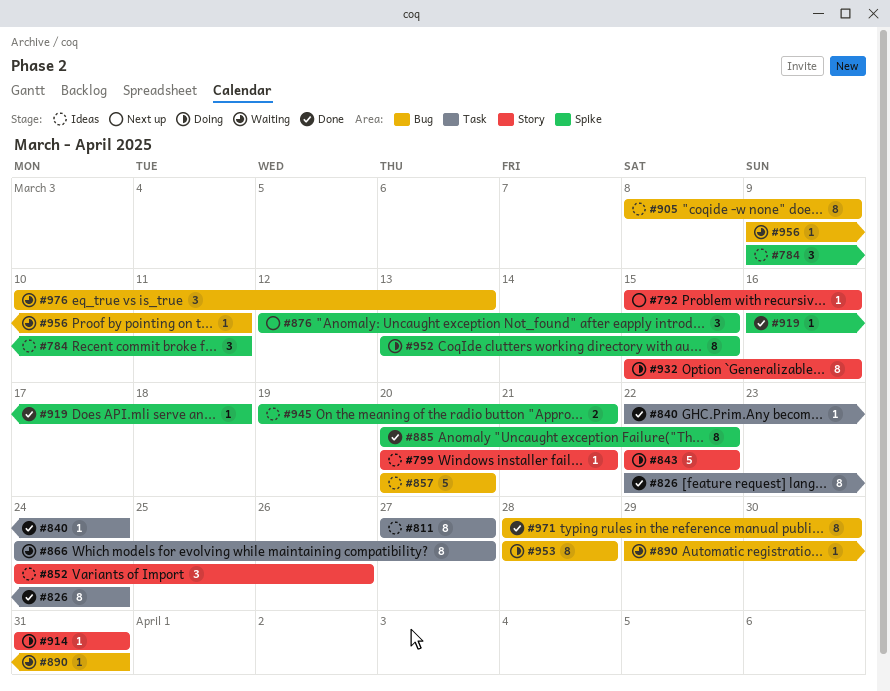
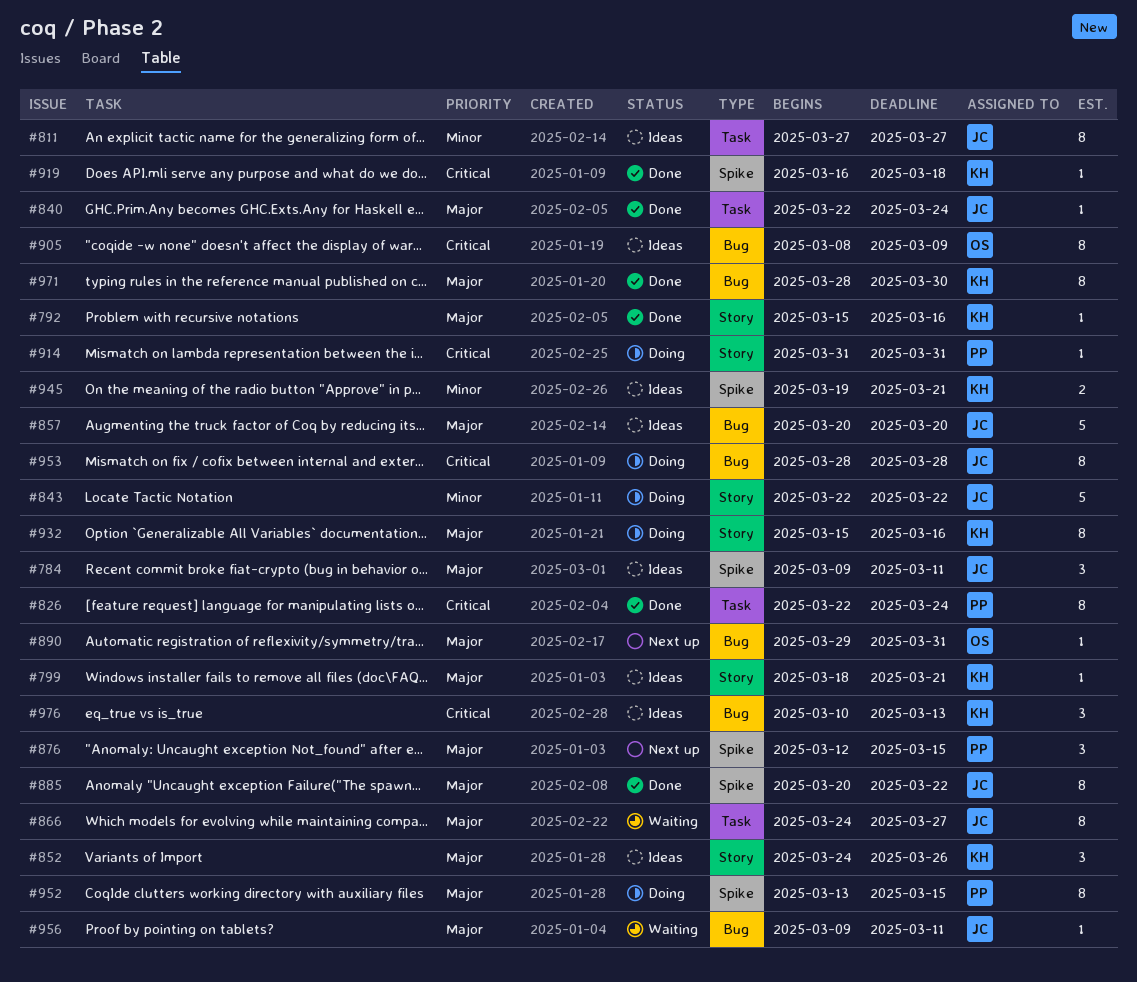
#792, status: Next up -> Done
#799, start: Mar 20 -> Mar 18
#890, status: Waiting -> Next up
#976, status: Waiting -> Ideas

